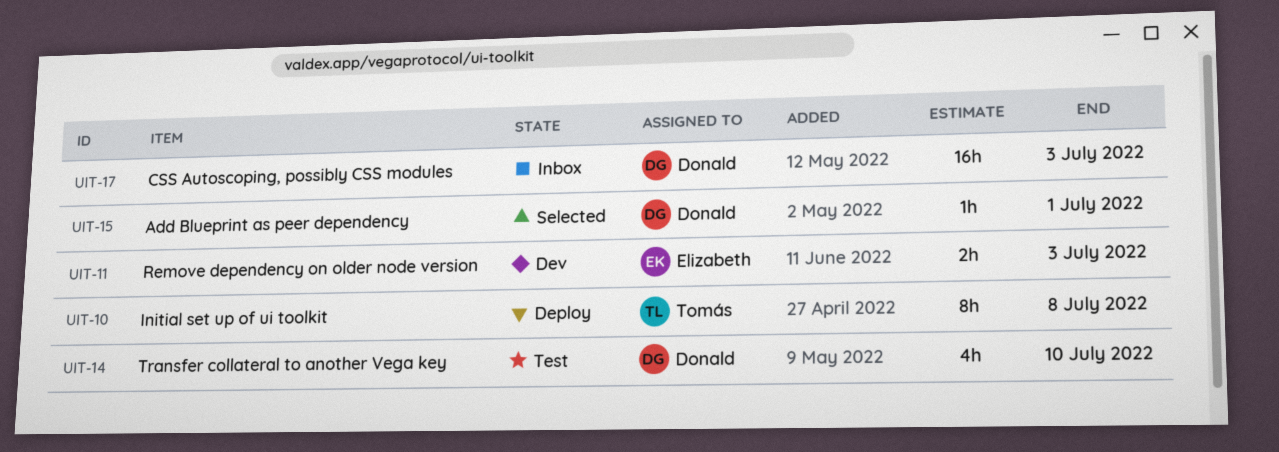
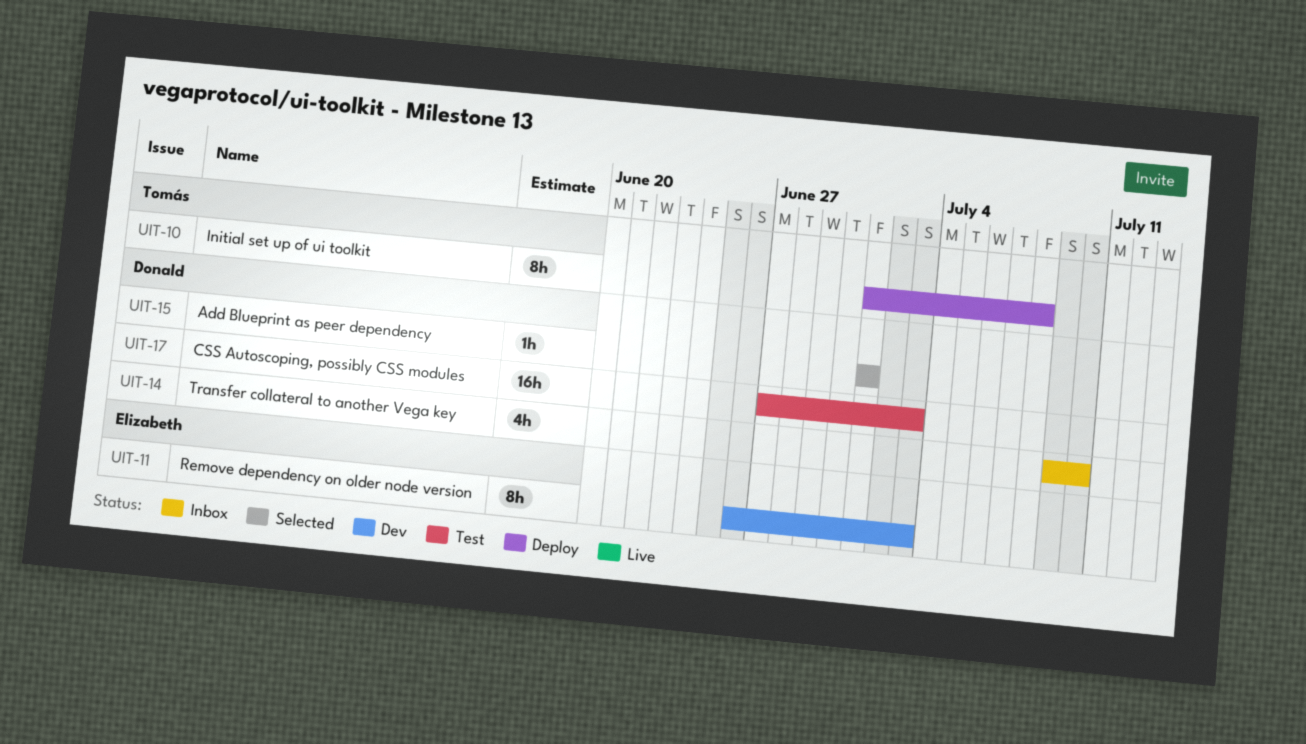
UIT-11, estimate: 2h -> 8h
UIT-14, status: Test -> Inbox
UIT-17, status: Inbox -> Test

